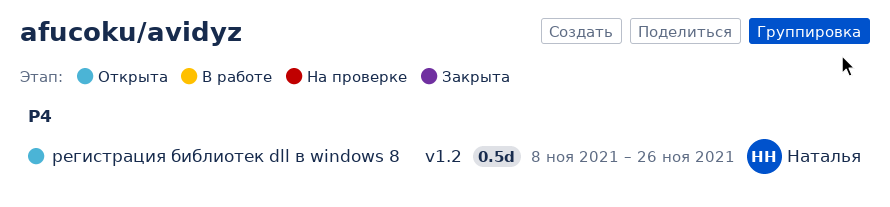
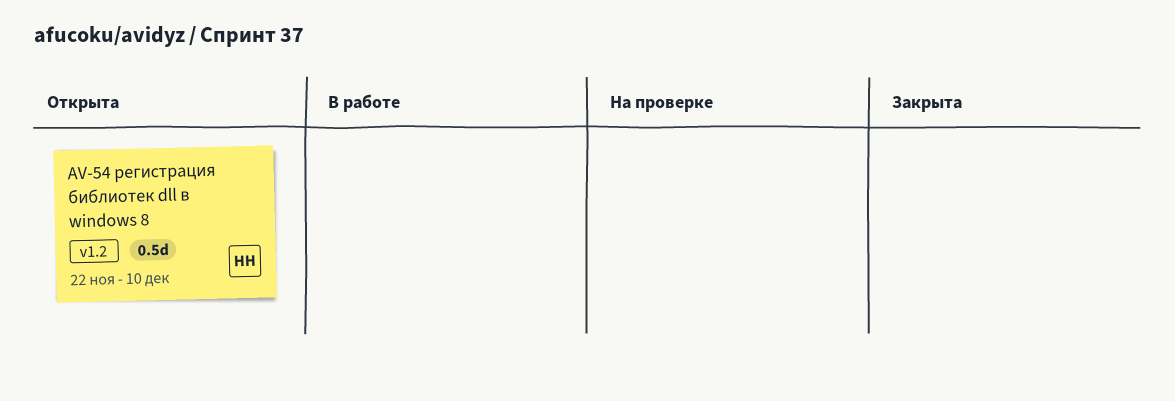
регистрация библиотек dll в windows 8, start: Nov 8 -> Nov 22
регистрация библиотек dll в windows 8, due: Nov 26 -> Dec 10

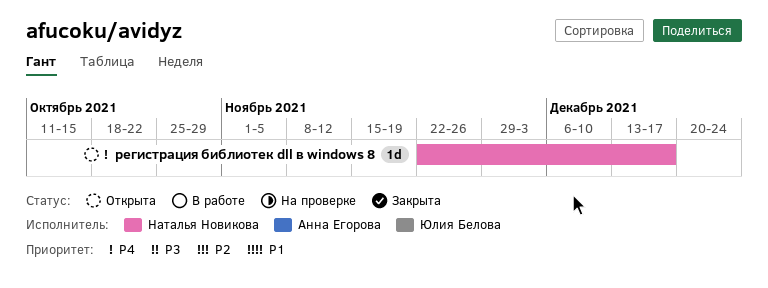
регистрация библиотек dll в windows 8, estimate: 0.5d -> 1d
регистрация библиотек dll в windows 8, due: Dec 10 -> Dec 17

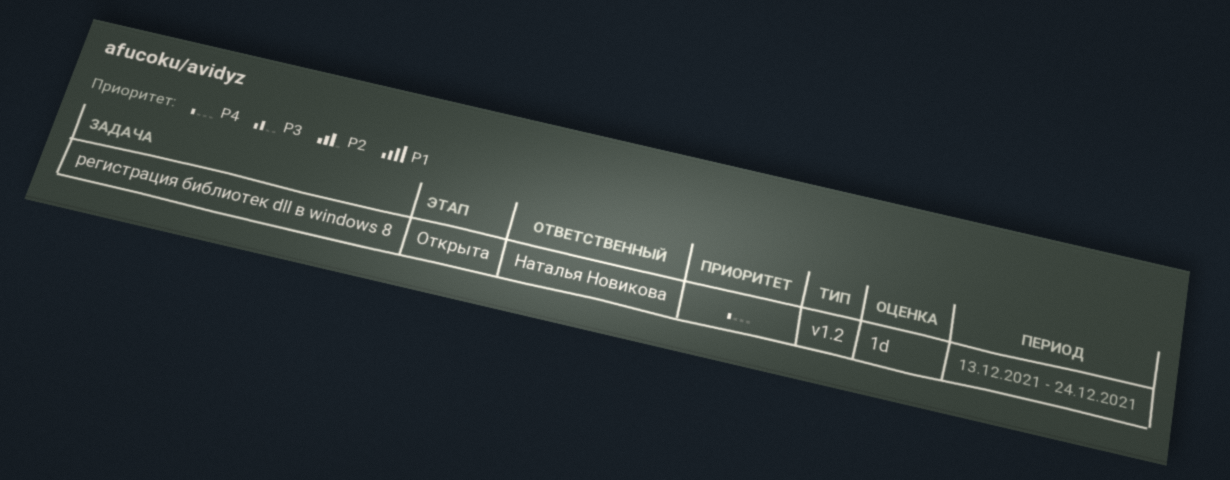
регистрация библиотек dll в windows 8, start: Nov 22 -> Dec 13
регистрация библиотек dll в windows 8, due: Dec 17 -> Dec 24

